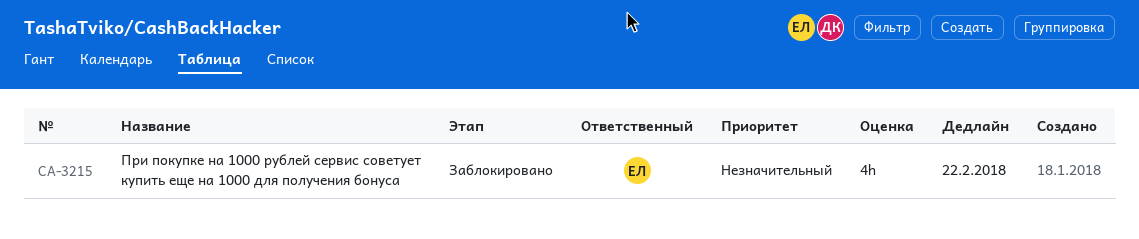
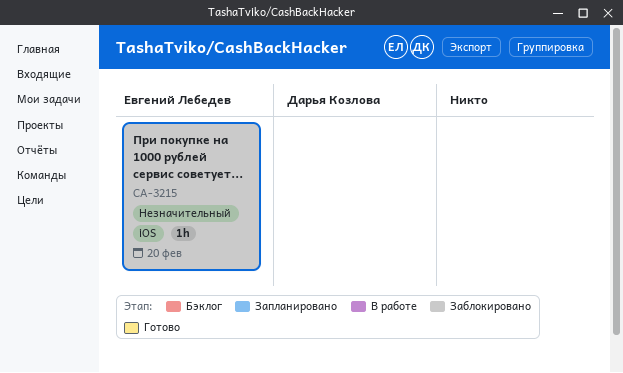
CA-3215, estimate: 4h -> 1h
CA-3215, due: Feb 22 -> Feb 20

